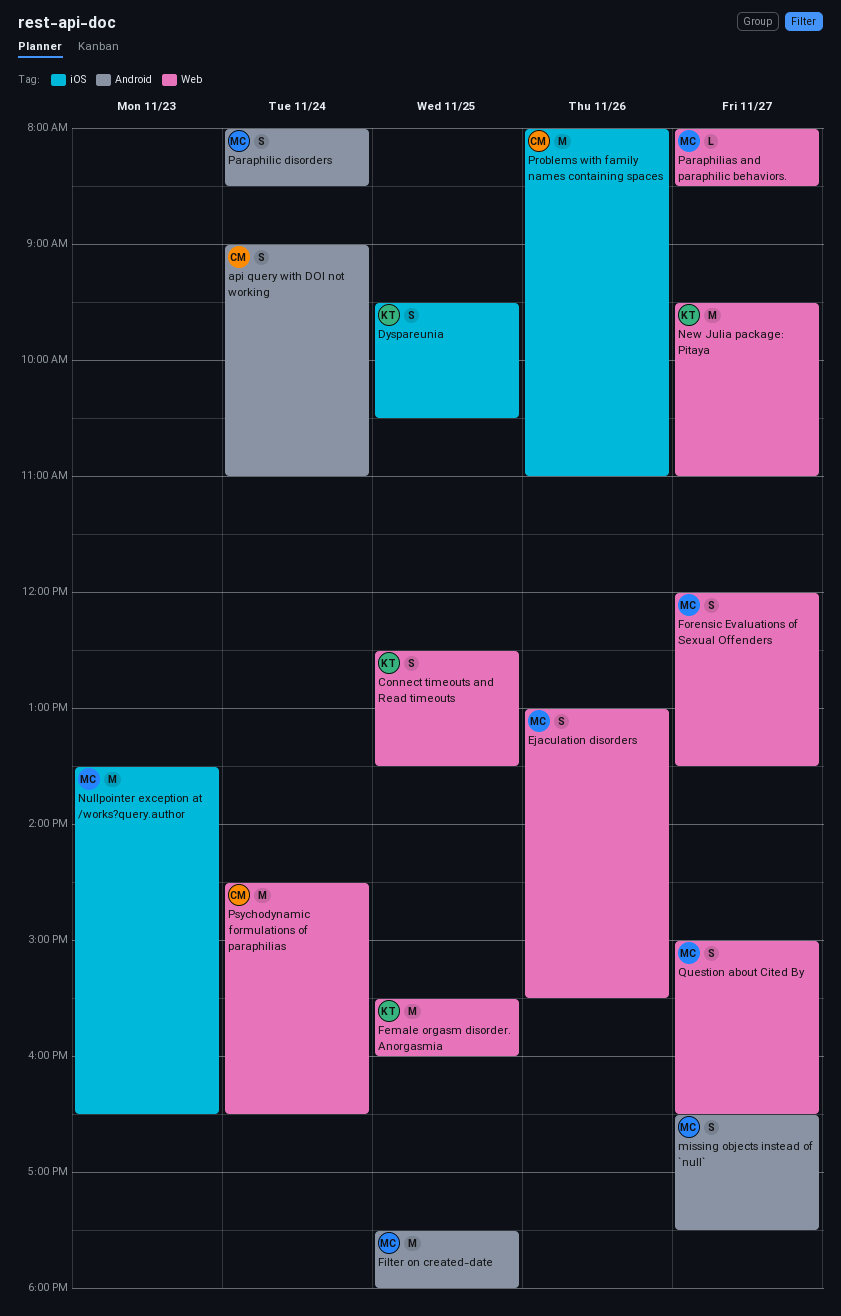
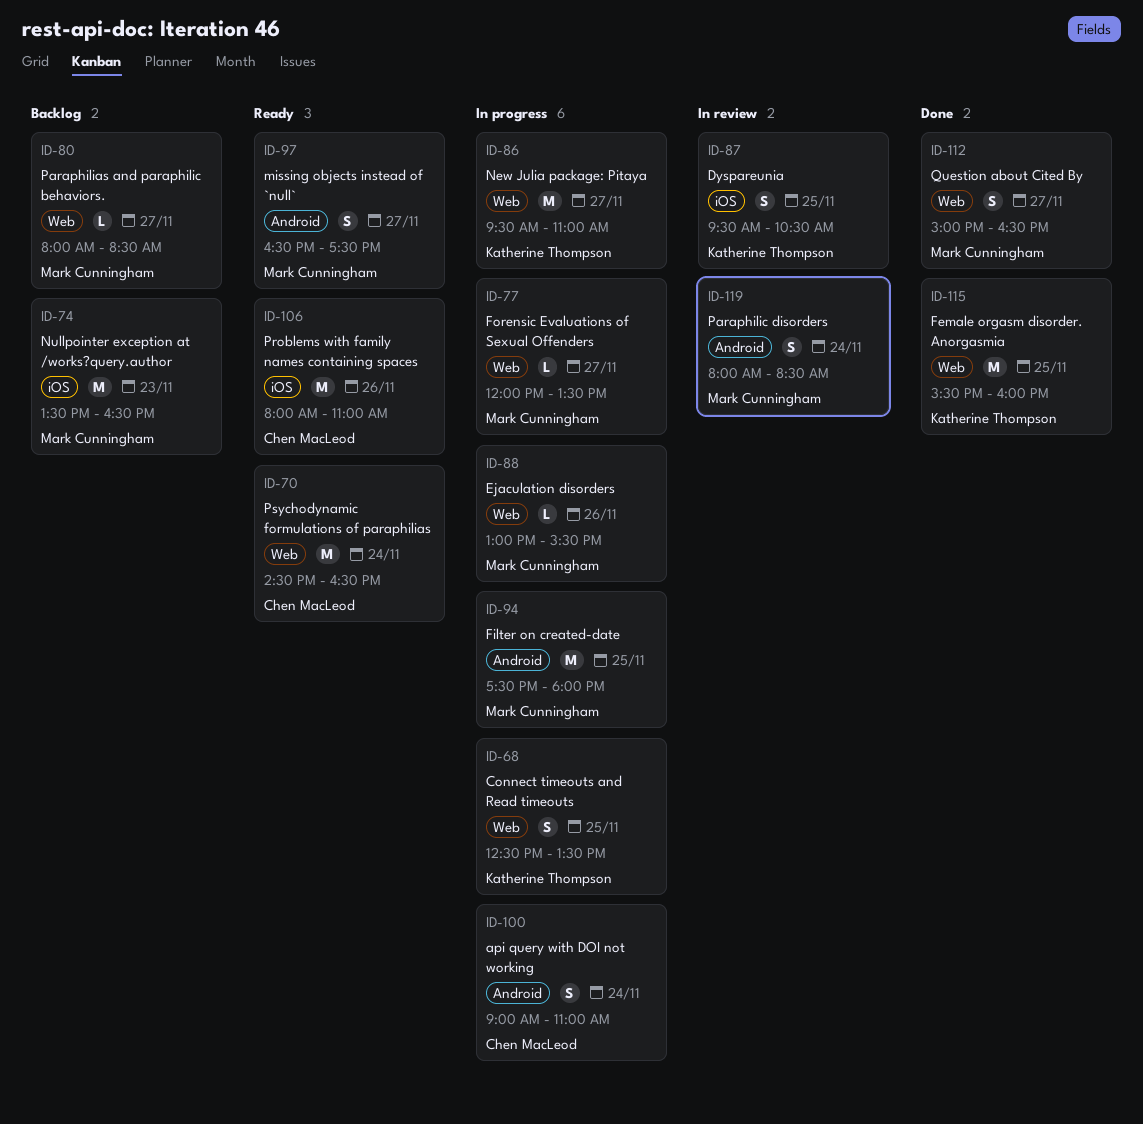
Ejaculation disorders, estimate: S -> L
Forensic Evaluations of Sexual Offenders, estimate: S -> L

